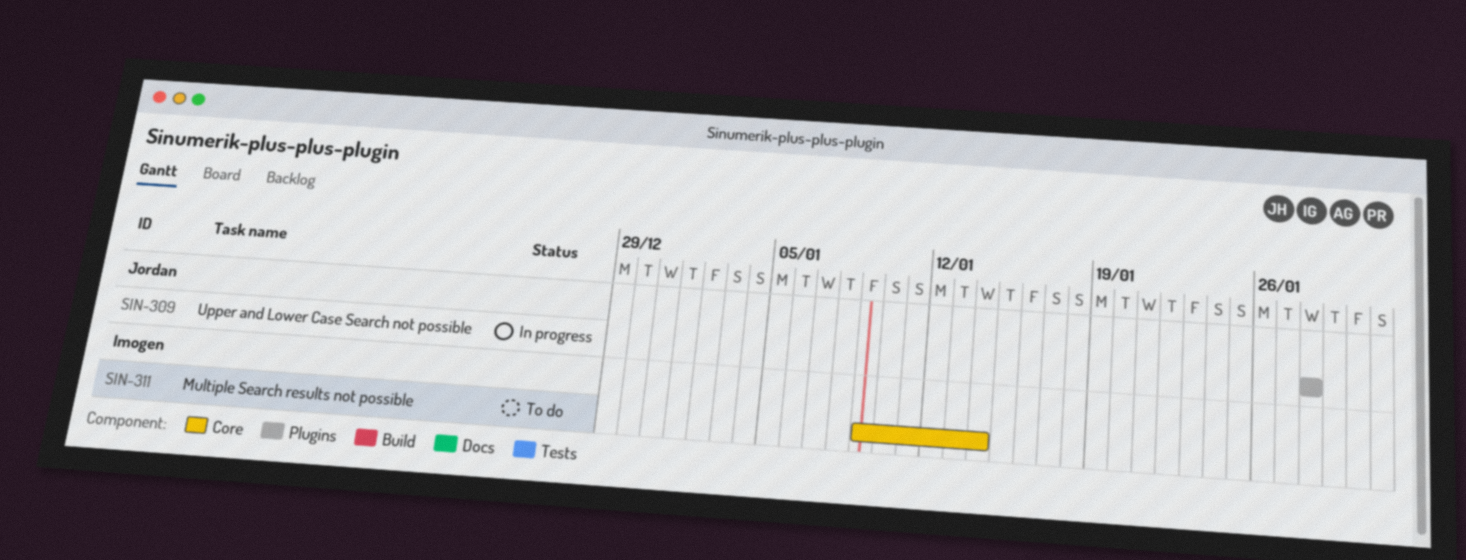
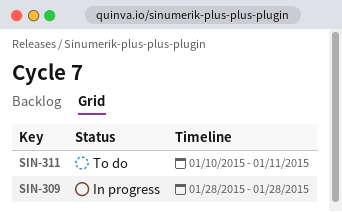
SIN-311, start: Jan 9 -> Jan 10
SIN-311, due: Jan 14 -> Jan 11

